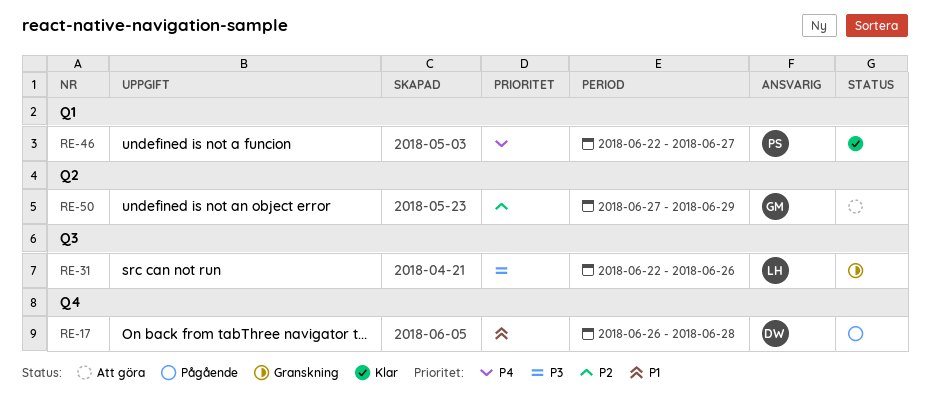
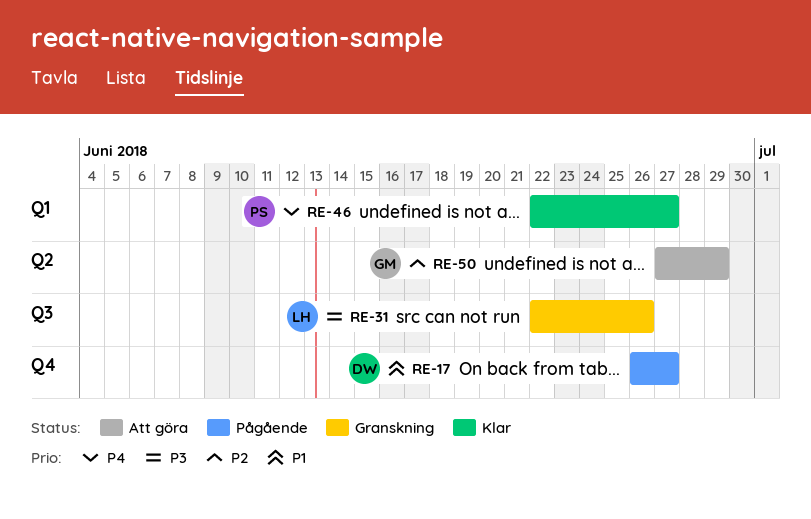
RE-17, due: Jun 28 -> Jun 27

